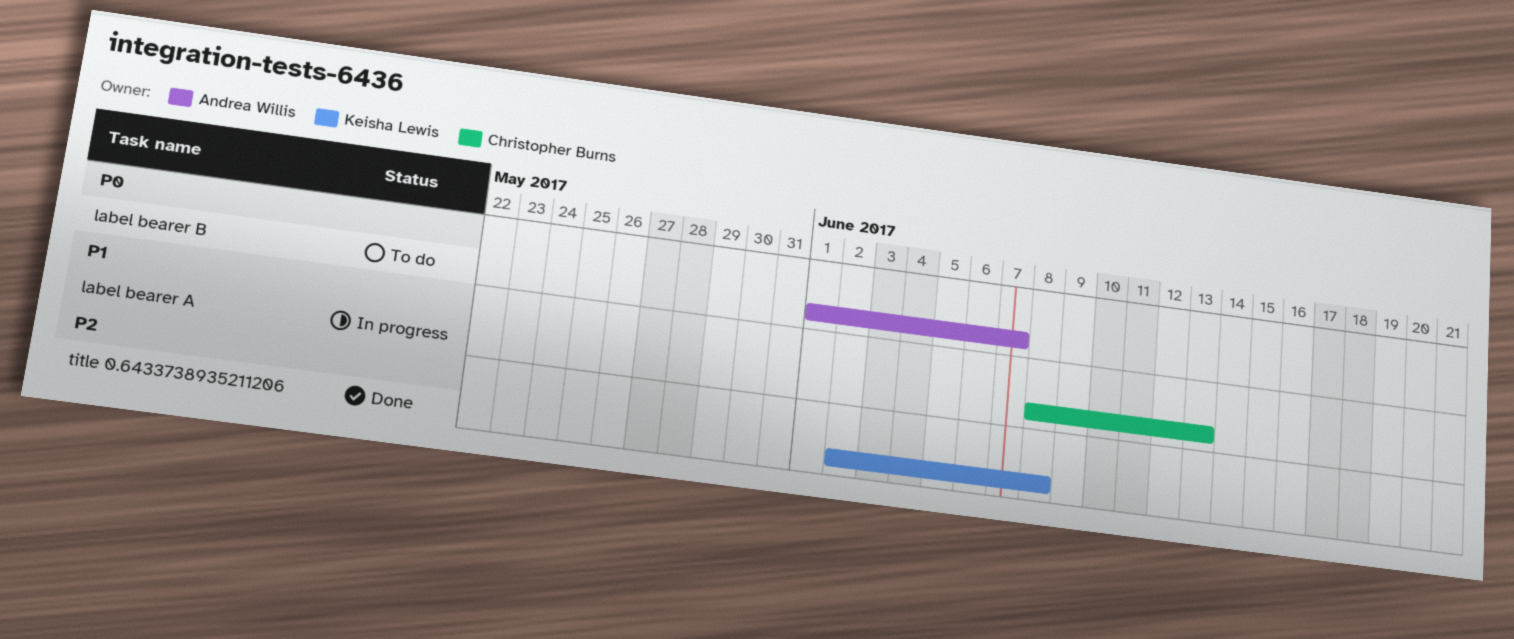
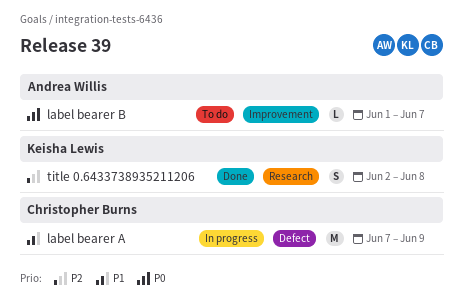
label bearer A, start: Jun 8 -> Jun 7
label bearer A, due: Jun 13 -> Jun 9

